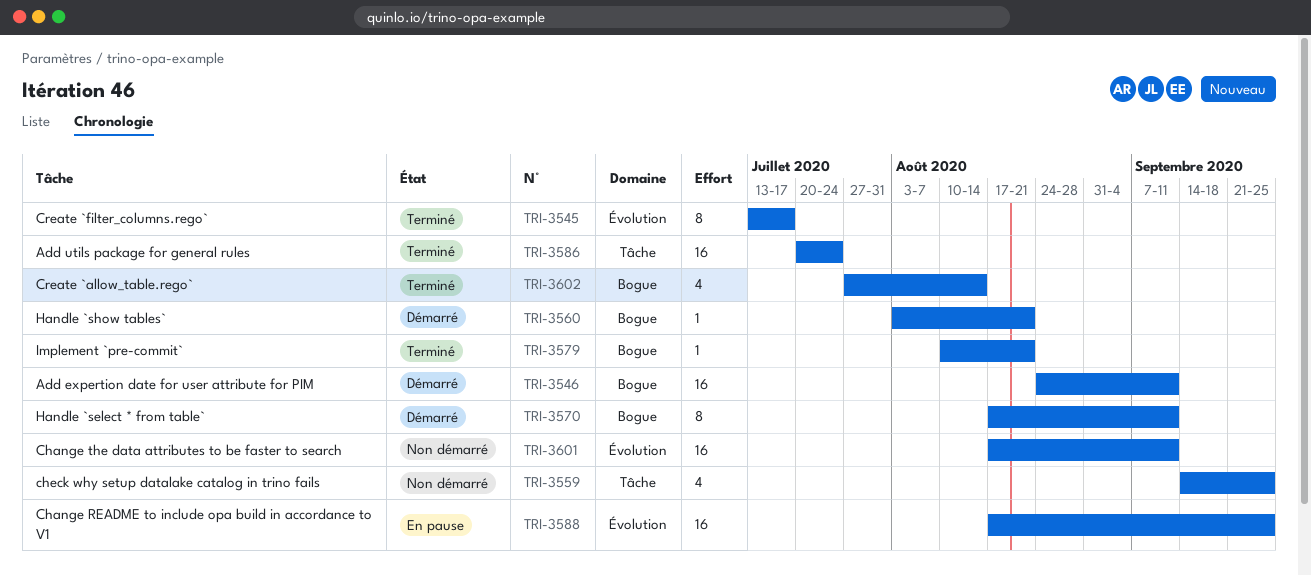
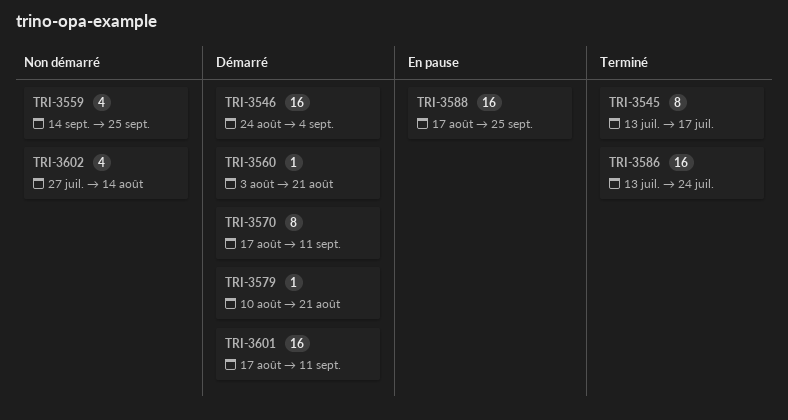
TRI-3546, due: Sep 11 -> Sep 4
TRI-3579, status: Terminé -> Démarré
TRI-3586, start: Jul 20 -> Jul 13
TRI-3601, status: Non démarré -> Démarré
TRI-3602, status: Terminé -> Non démarré

